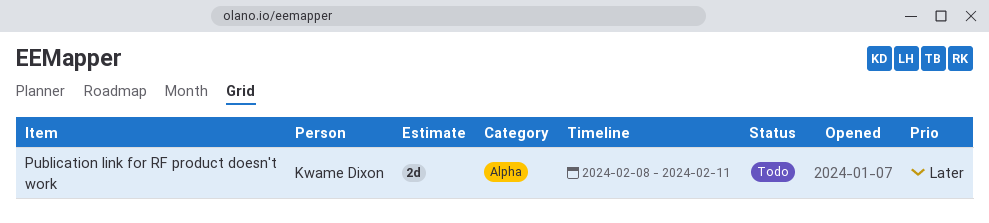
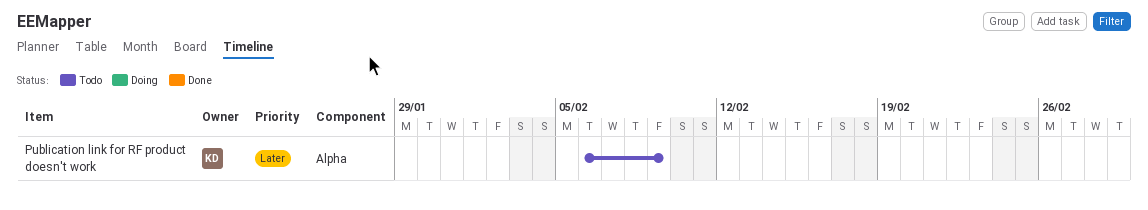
Publication link for RF product doesn't work, start: Feb 8 -> Feb 6
Publication link for RF product doesn't work, due: Feb 11 -> Feb 9

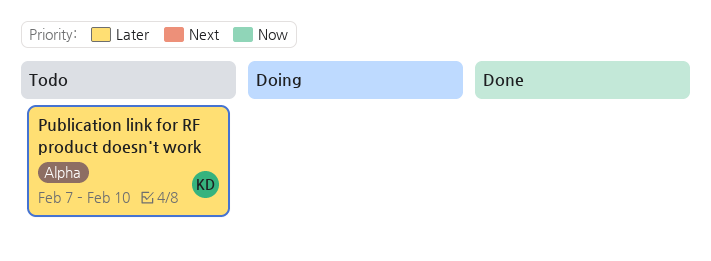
Publication link for RF product doesn't work, start: Feb 6 -> Feb 7
Publication link for RF product doesn't work, due: Feb 9 -> Feb 10

